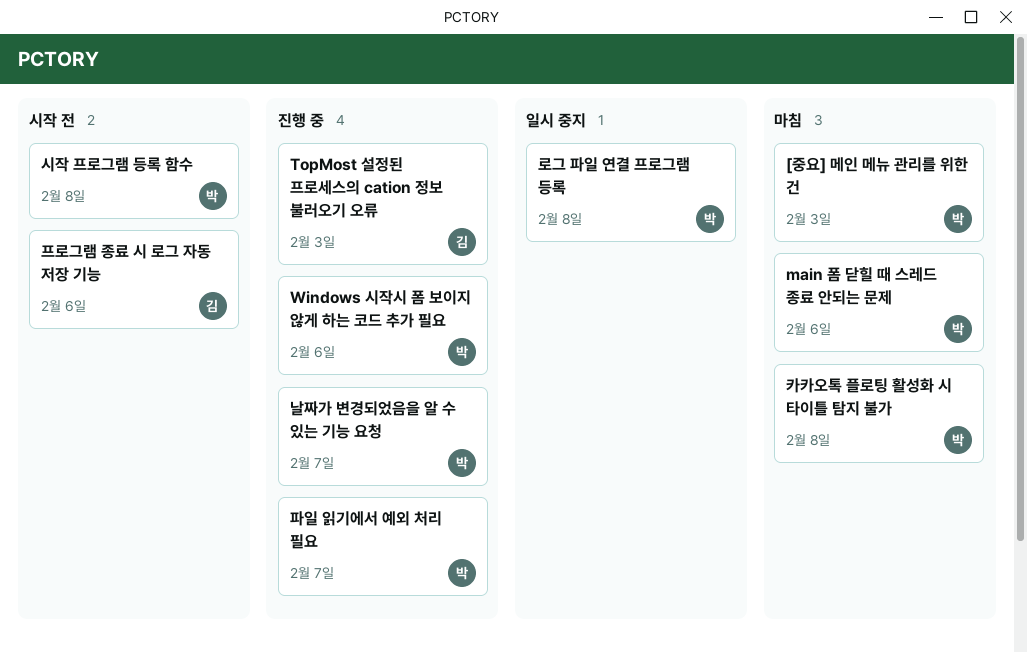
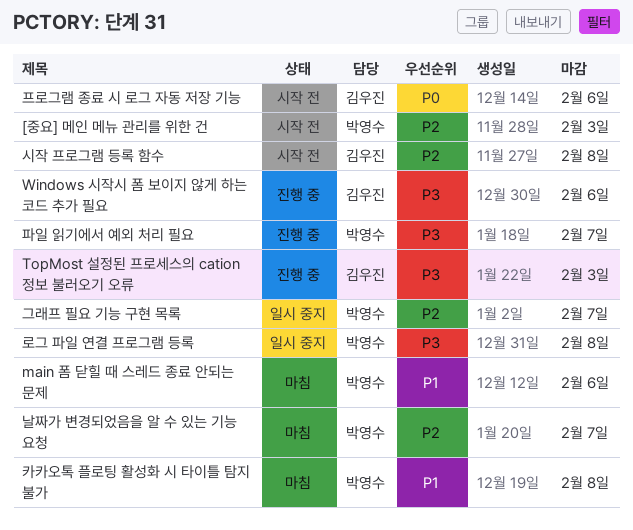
[중요] 메인 메뉴 관리를 위한 건, status: 마침 -> 시작 전
Windows 시작시 폼 보이지 않게 하는 코드 추가 필요, owner: 박영수 -> 김우진
그래프 필요 기능 구현 목록: none -> present
날짜가 변경되었음을 알 수 있는 기능 요청, status: 진행 중 -> 마침
시작 프로그램 등록 함수, owner: 박영수 -> 김우진

